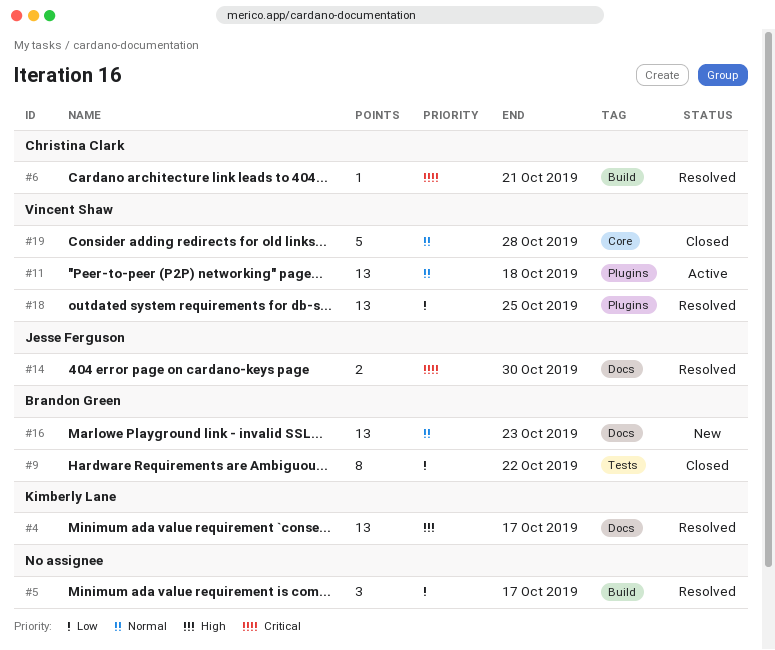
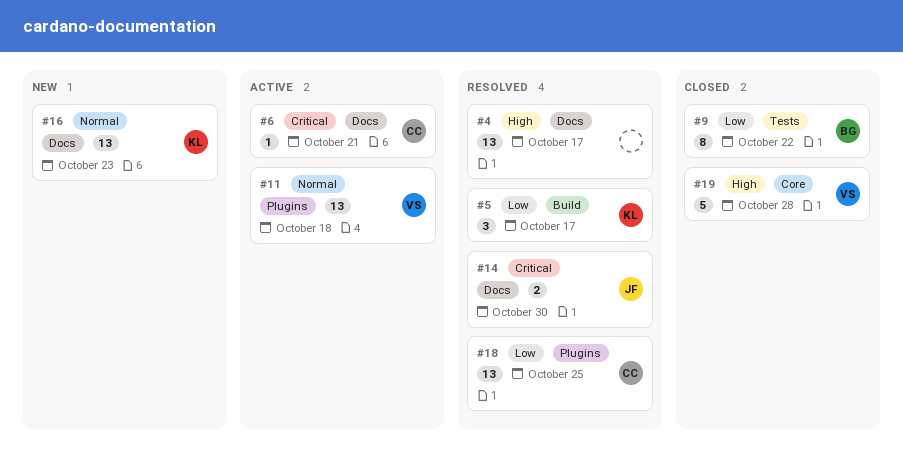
#4, owner: Kimberly Lane -> none
#5, owner: none -> Kimberly Lane
#6, status: Resolved -> Active
#6, label: Build -> Docs
#16, owner: Brandon Green -> Kimberly Lane
#18, owner: Vincent Shaw -> Christina Clark
#19, priority: Normal -> High

